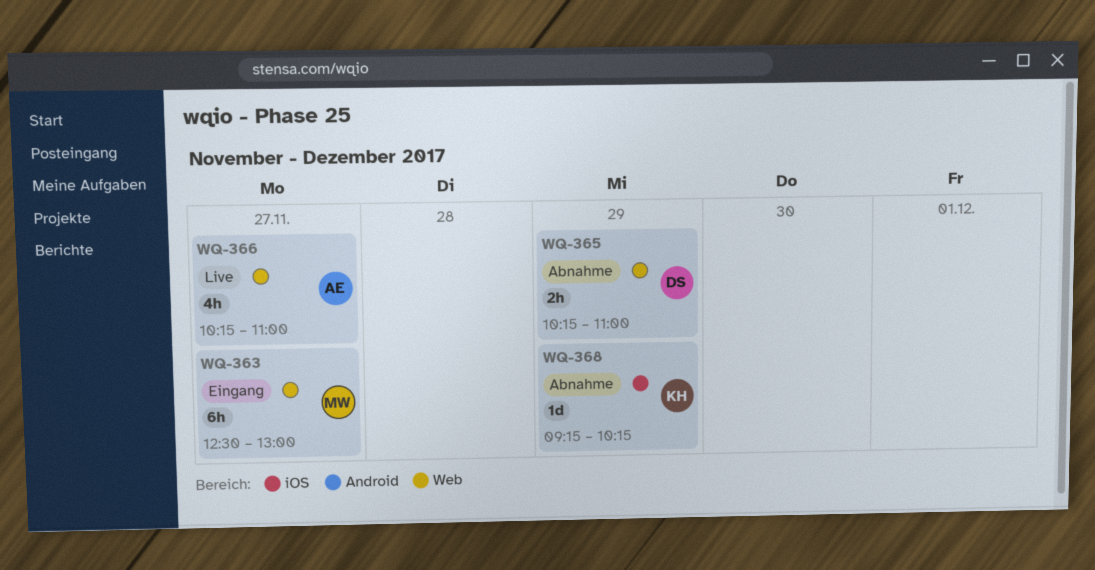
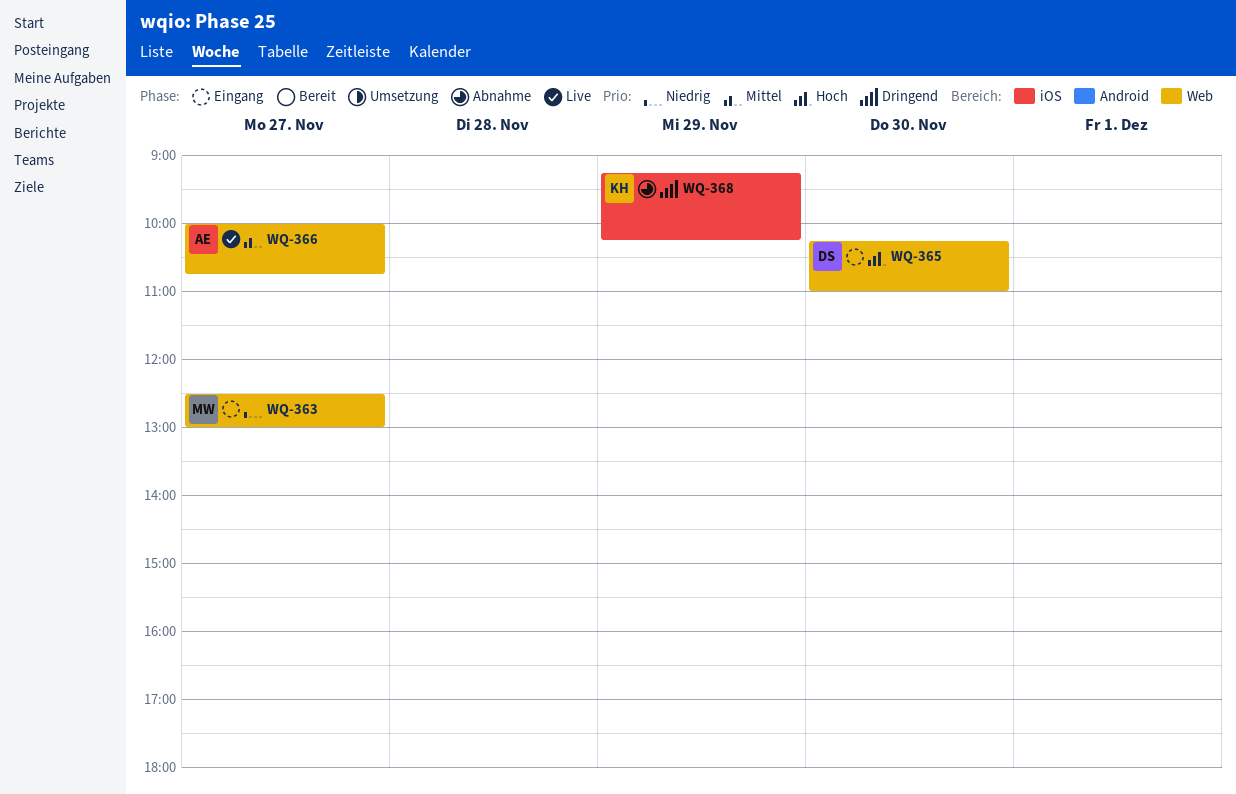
WQ-365, status: Abnahme -> Eingang
WQ-365, day: Nov 29 -> Nov 30
WQ-366, begins: 10:15 -> 10:00
WQ-366, ends: 11:00 -> 10:45

